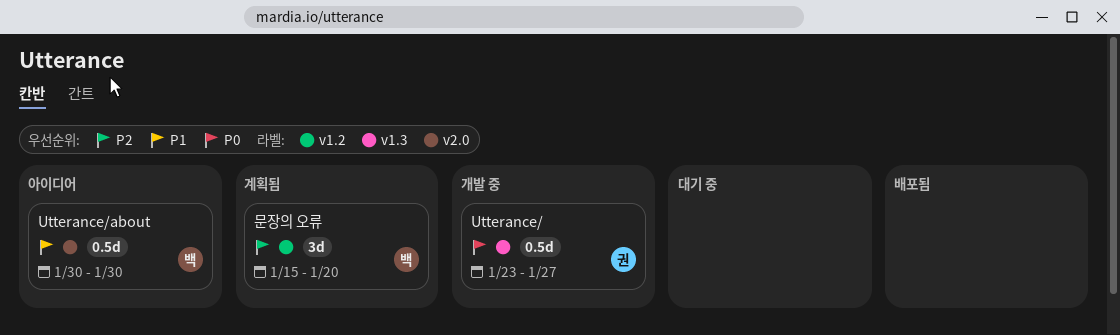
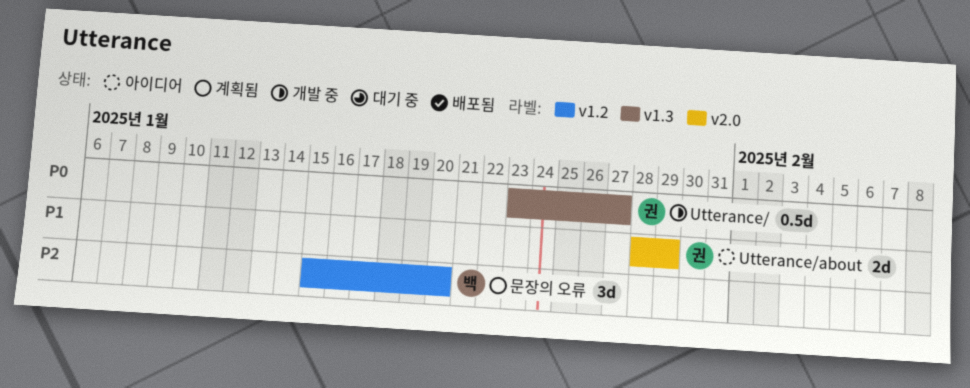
Utterance/about, owner: 백 -> 권
Utterance/about, estimate: 0.5d -> 2d
Utterance/about, start: Jan 30 -> Jan 28
Utterance/about, due: Jan 30 -> Jan 29

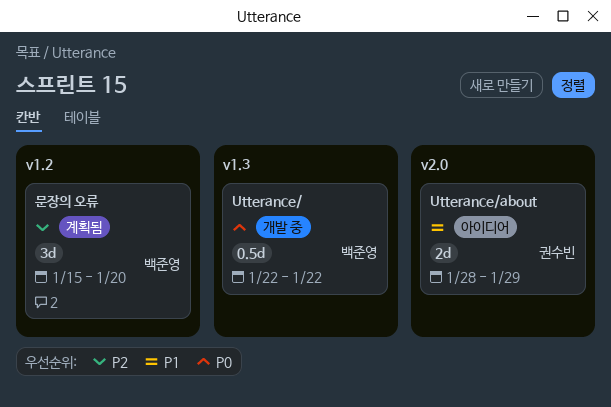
Utterance/, owner: 권수빈 -> 백준영
Utterance/, start: Jan 23 -> Jan 22
Utterance/, due: Jan 27 -> Jan 22

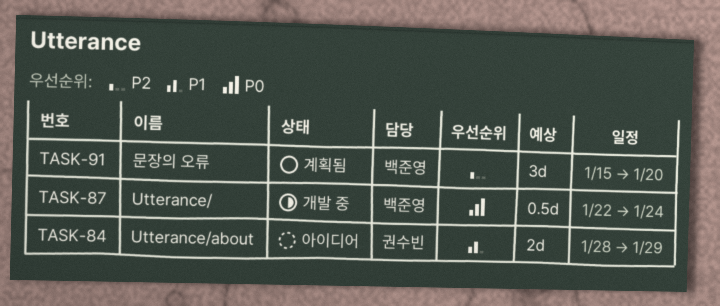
Utterance/, due: Jan 22 -> Jan 24

